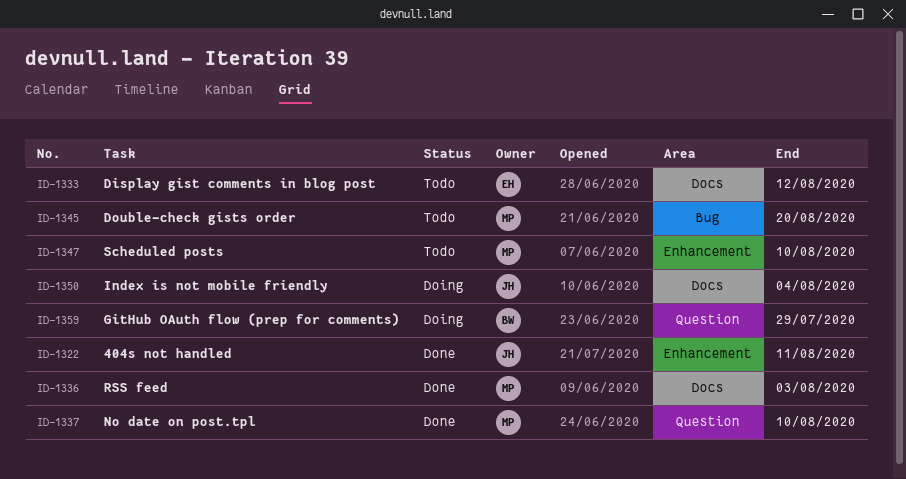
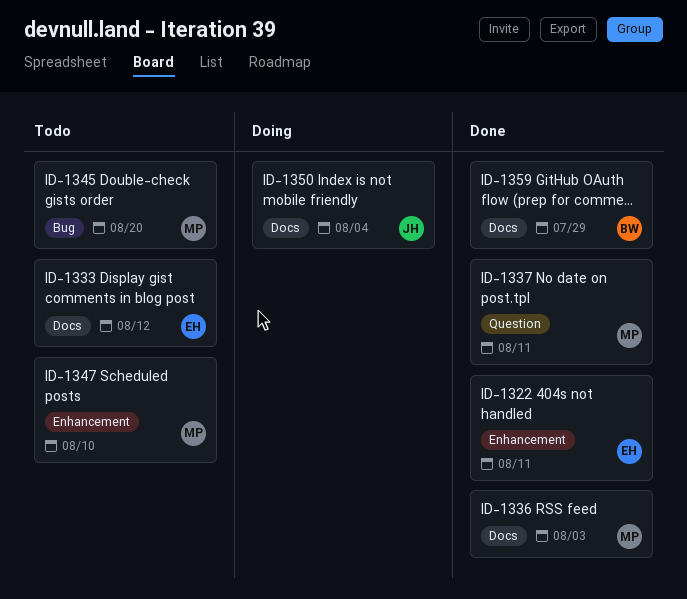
ID-1322, owner: JH -> EH
ID-1337, due: Aug 10 -> Aug 11
ID-1359, status: Doing -> Done
ID-1359, label: Question -> Docs

